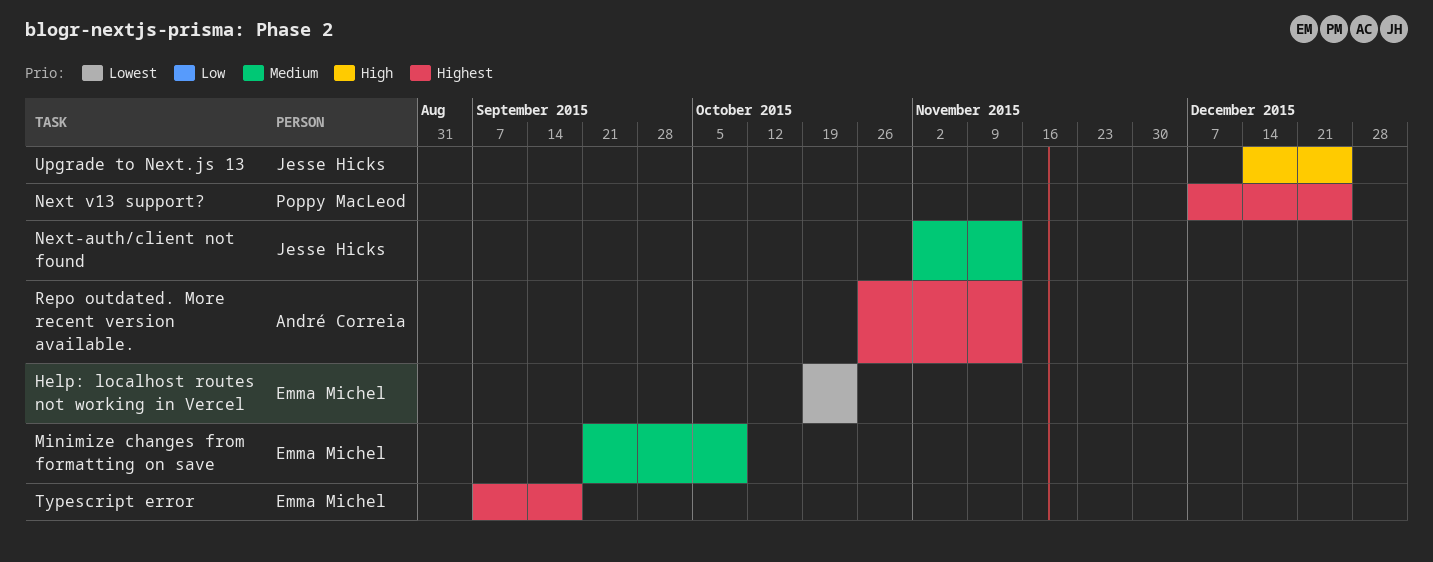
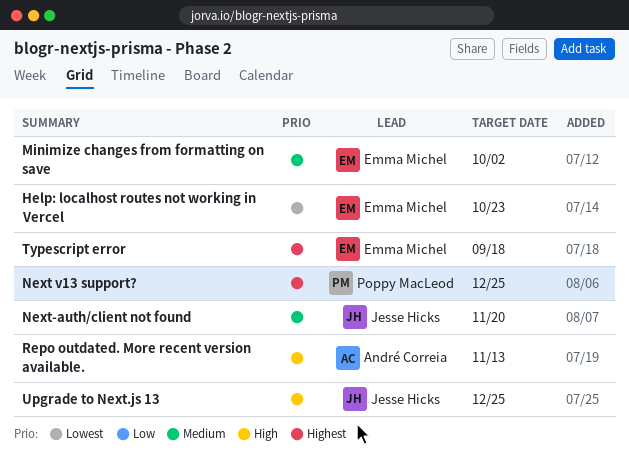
Minimize changes from formatting on save, due: Oct 9 -> Oct 2
Next-auth/client not found, due: Nov 13 -> Nov 20
Repo outdated. More recent version available., priority: Highest -> High

